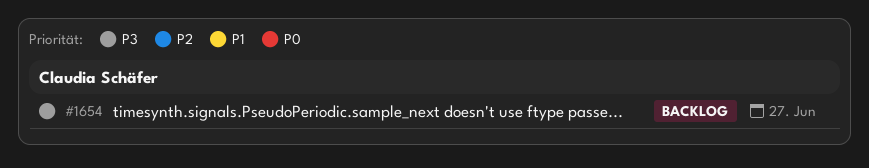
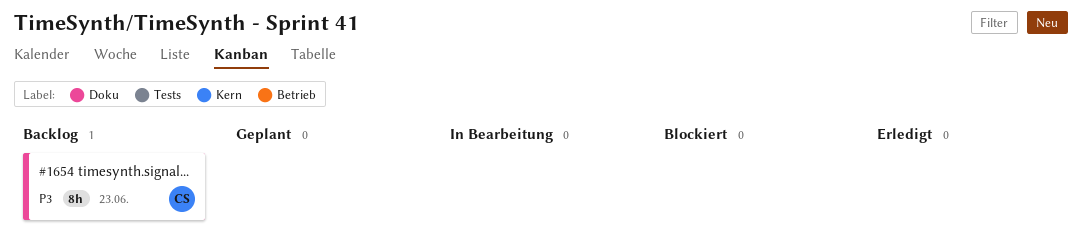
#1654, due: Jun 27 -> Jun 23

